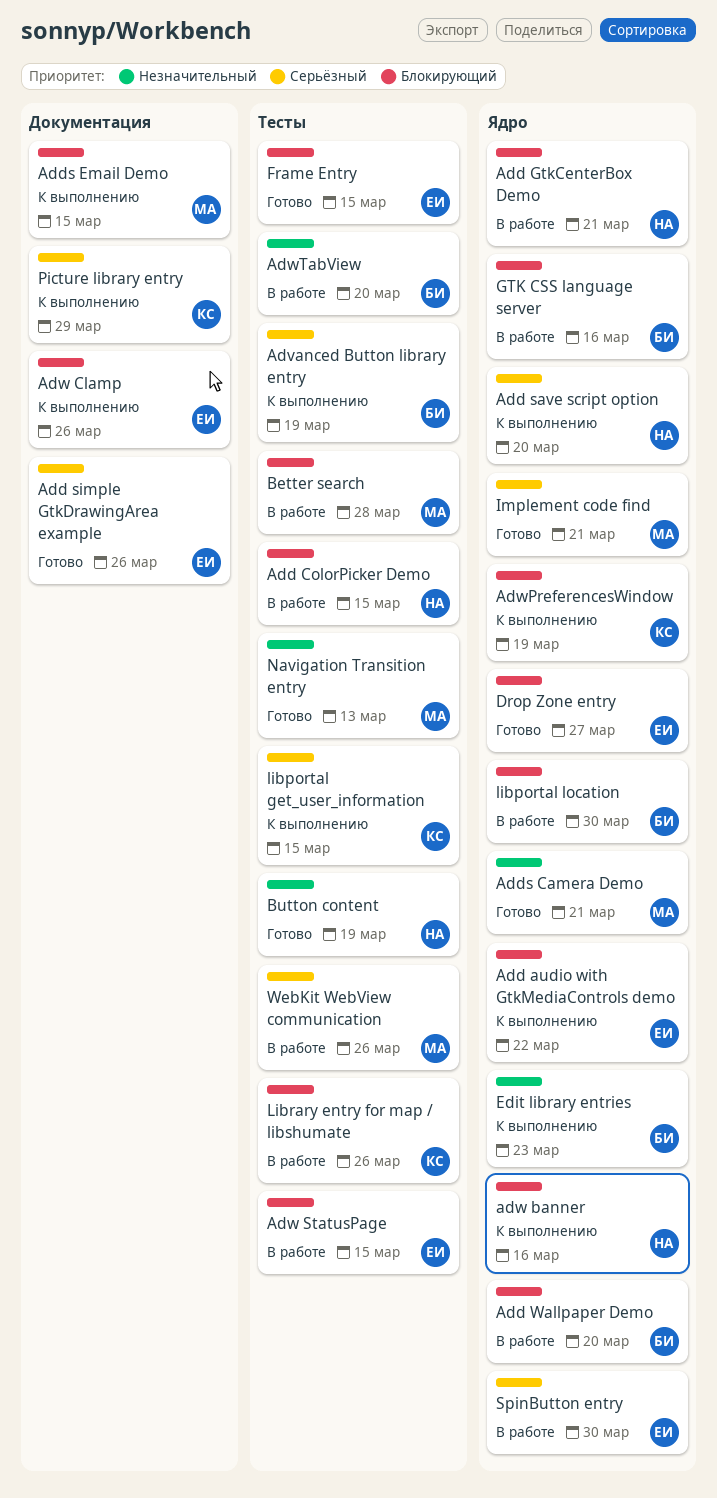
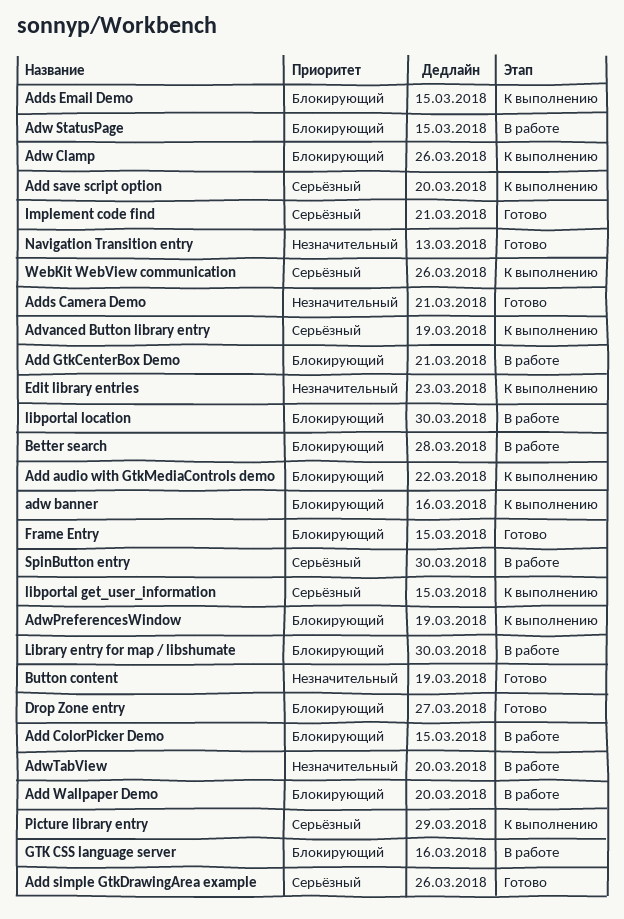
Library entry for map / libshumate, due: Mar 26 -> Mar 30
WebKit WebView communication, status: В работе -> К выполнению

